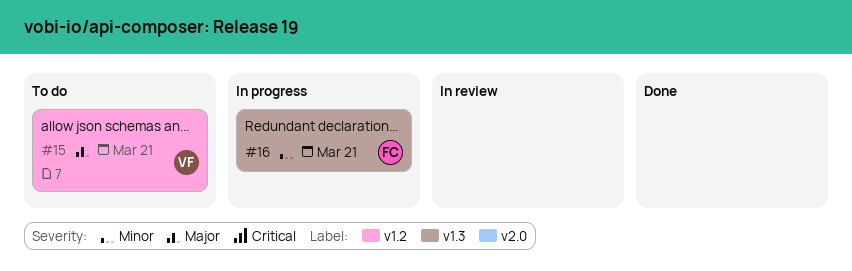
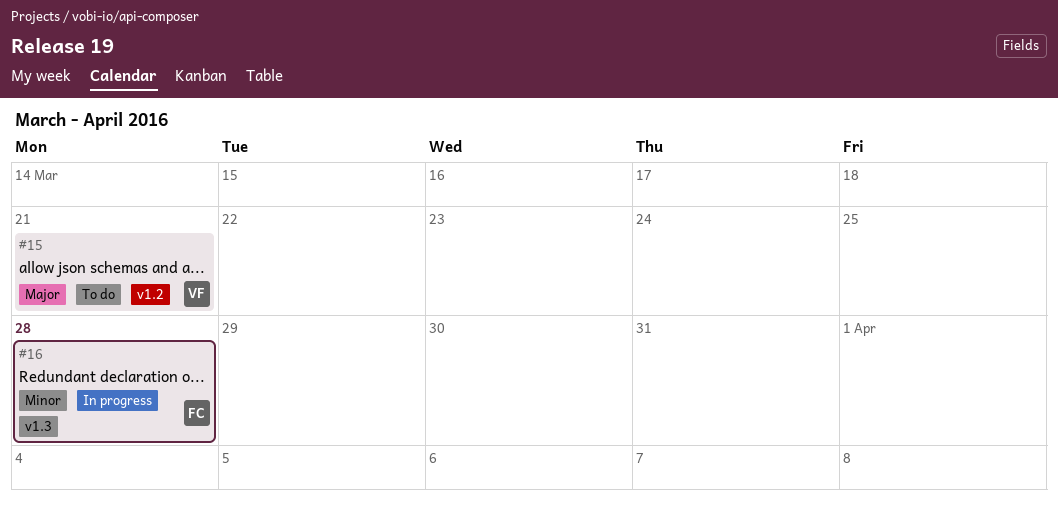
#16, due: Mar 21 -> Mar 28

